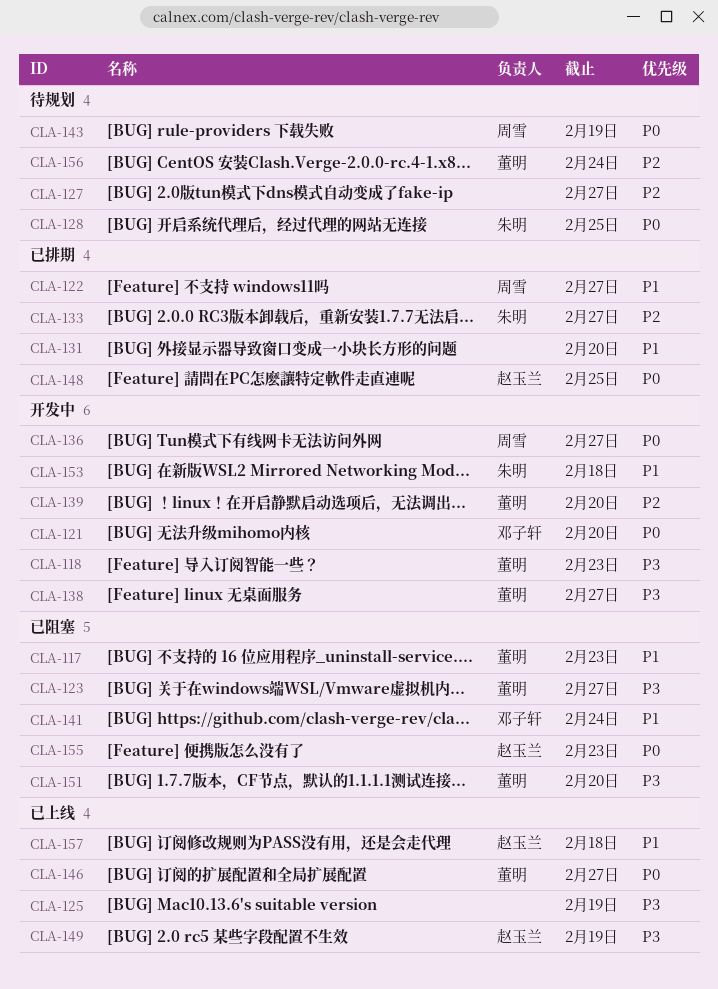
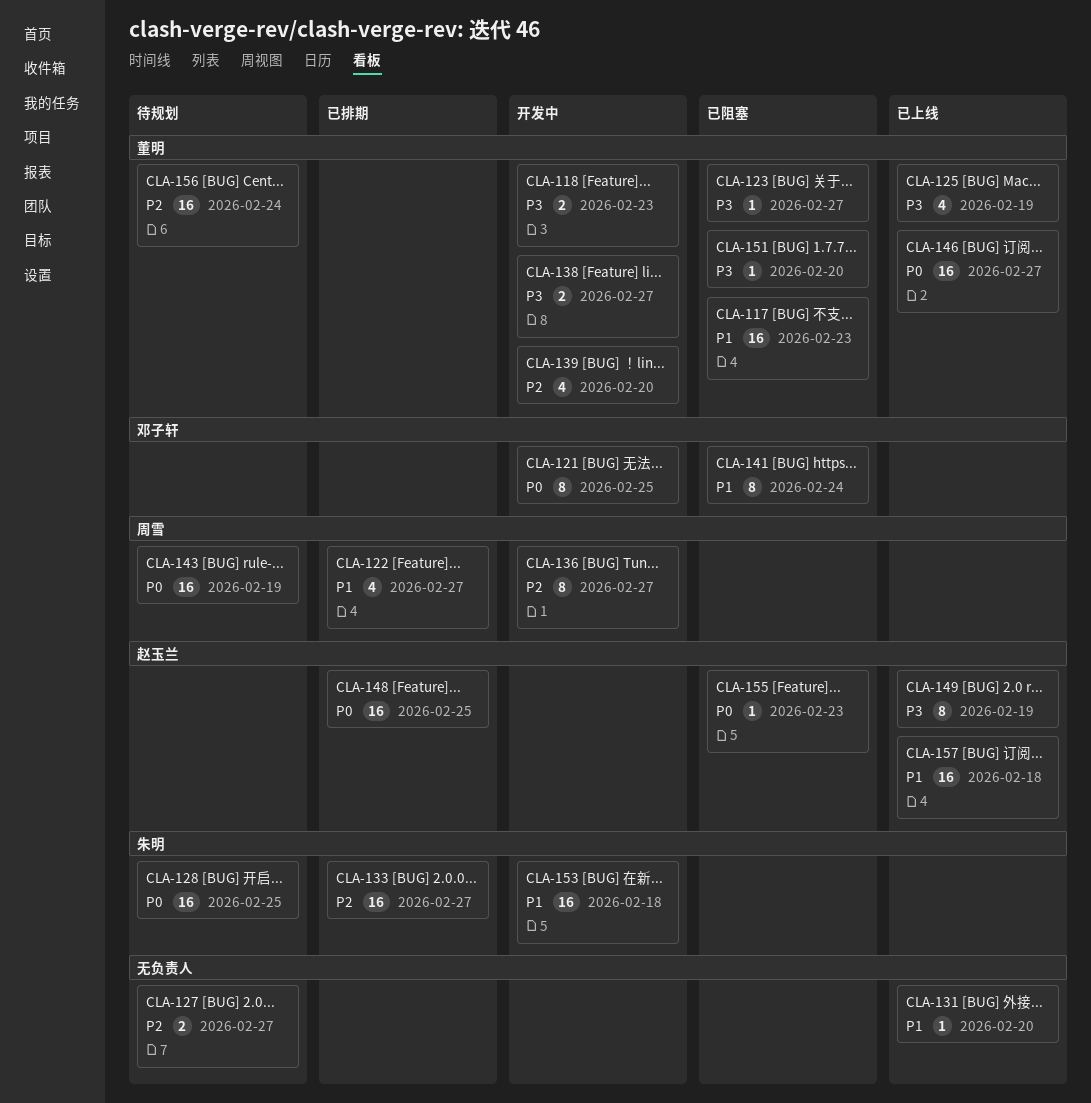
CLA-121, due: Feb 20 -> Feb 25
CLA-125, owner: none -> 董明
CLA-131, status: 已排期 -> 已上线
CLA-136, priority: P0 -> P2

